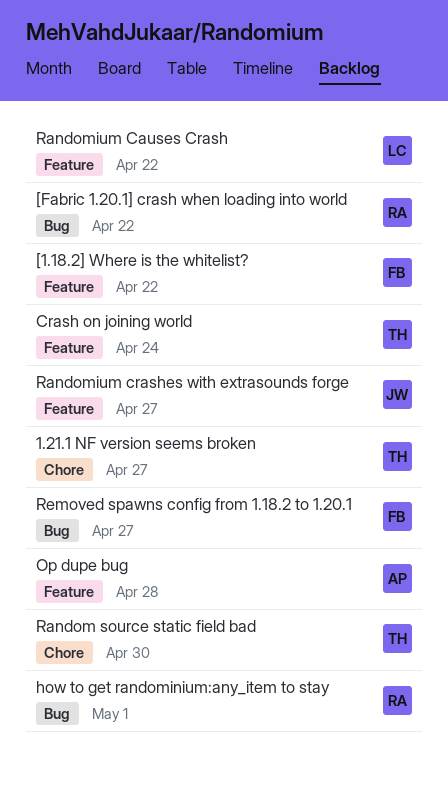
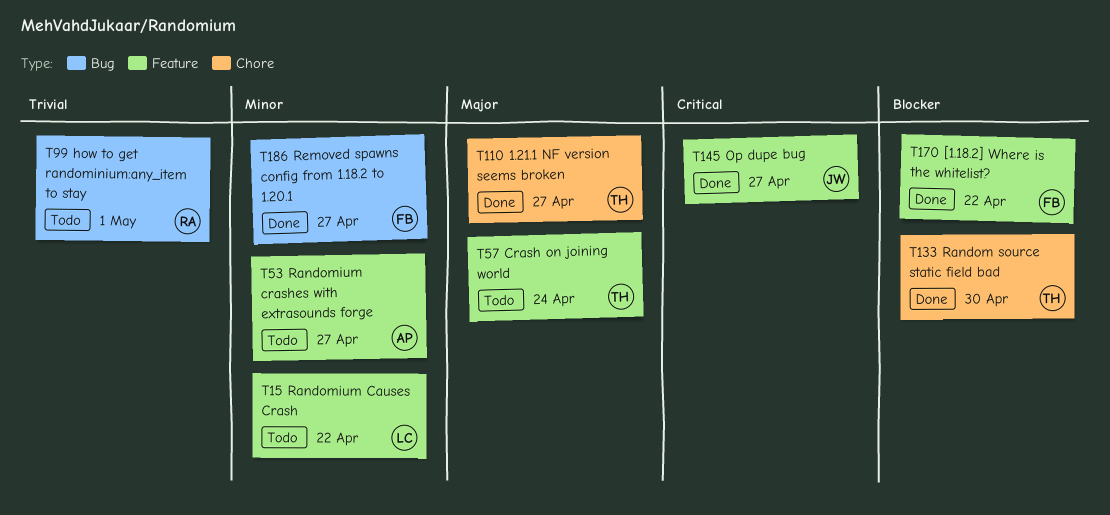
[Fabric 1.20.1] crash when loading into world: present -> none
Op dupe bug, owner: AP -> JW
Op dupe bug, due: Apr 28 -> Apr 27
Randomium crashes with extrasounds forge, owner: JW -> AP

